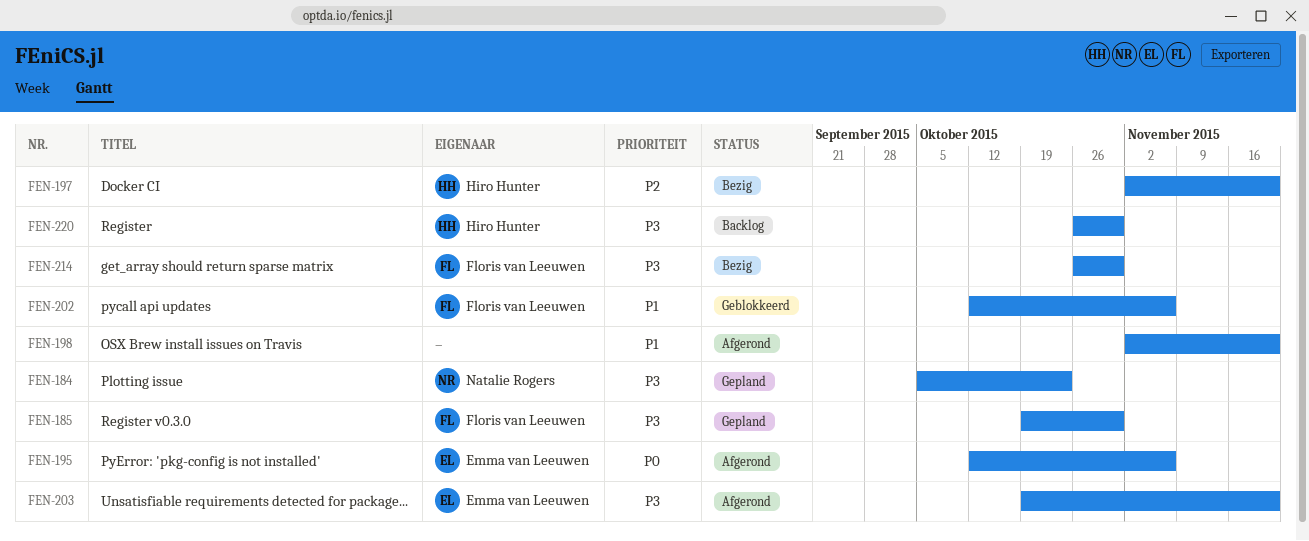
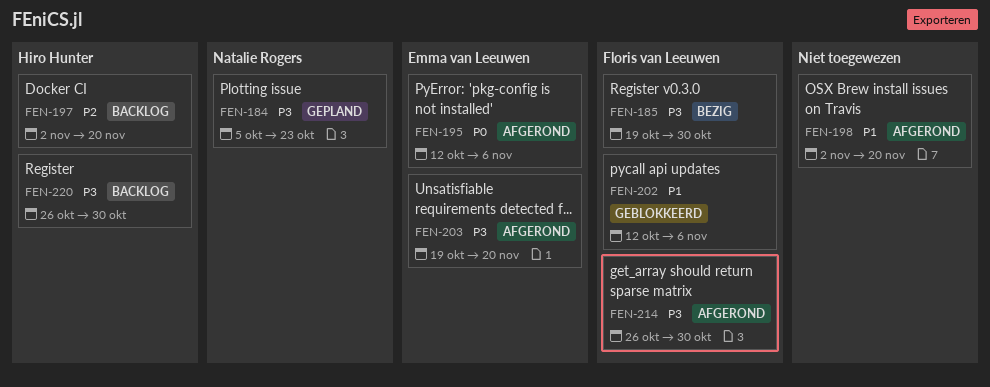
FEN-185, status: Gepland -> Bezig
FEN-197, status: Bezig -> Backlog
FEN-214, status: Bezig -> Afgerond

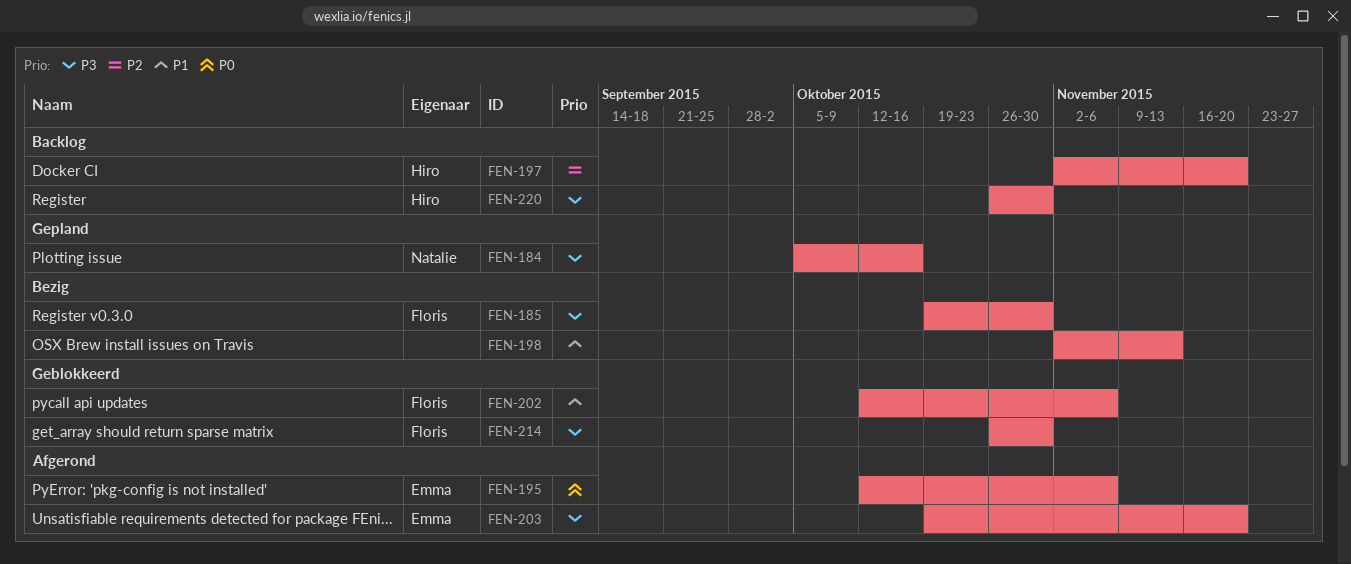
FEN-184, due: Oct 23 -> Oct 16
FEN-198, status: Afgerond -> Bezig
FEN-198, due: Nov 20 -> Nov 13
FEN-214, status: Afgerond -> Geblokkeerd

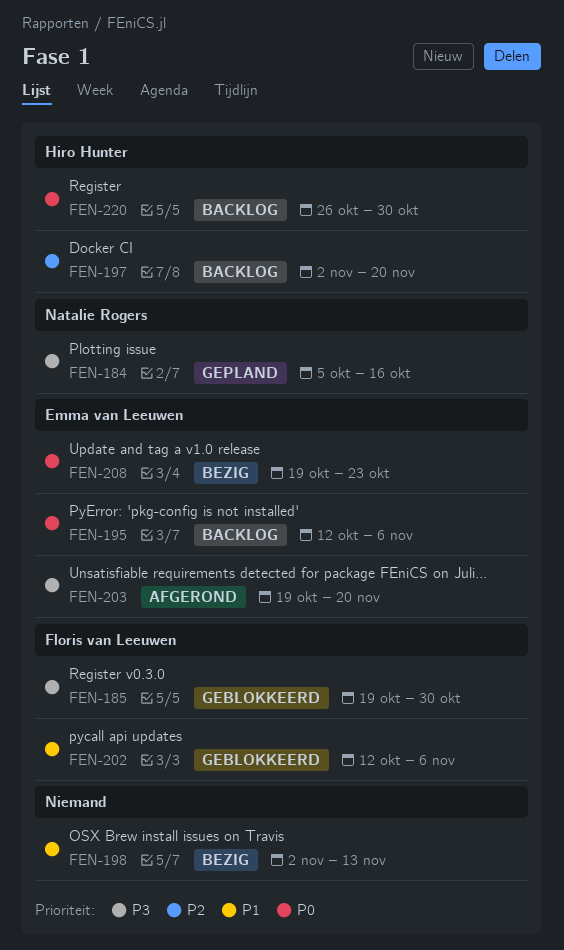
FEN-185, status: Bezig -> Geblokkeerd
FEN-195, status: Afgerond -> Backlog
FEN-208: none -> present
FEN-214: present -> none
FEN-220, priority: P3 -> P0

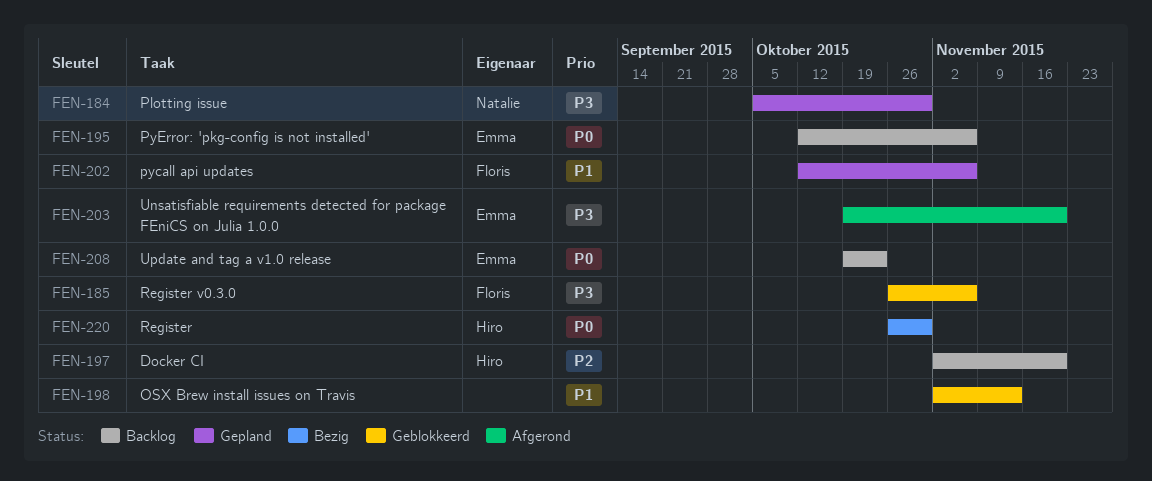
FEN-184, due: Oct 16 -> Oct 30
FEN-185, start: Oct 19 -> Oct 26
FEN-185, due: Oct 30 -> Nov 6
FEN-198, status: Bezig -> Geblokkeerd
FEN-202, status: Geblokkeerd -> Gepland
FEN-208, status: Bezig -> Backlog
FEN-220, status: Backlog -> Bezig

